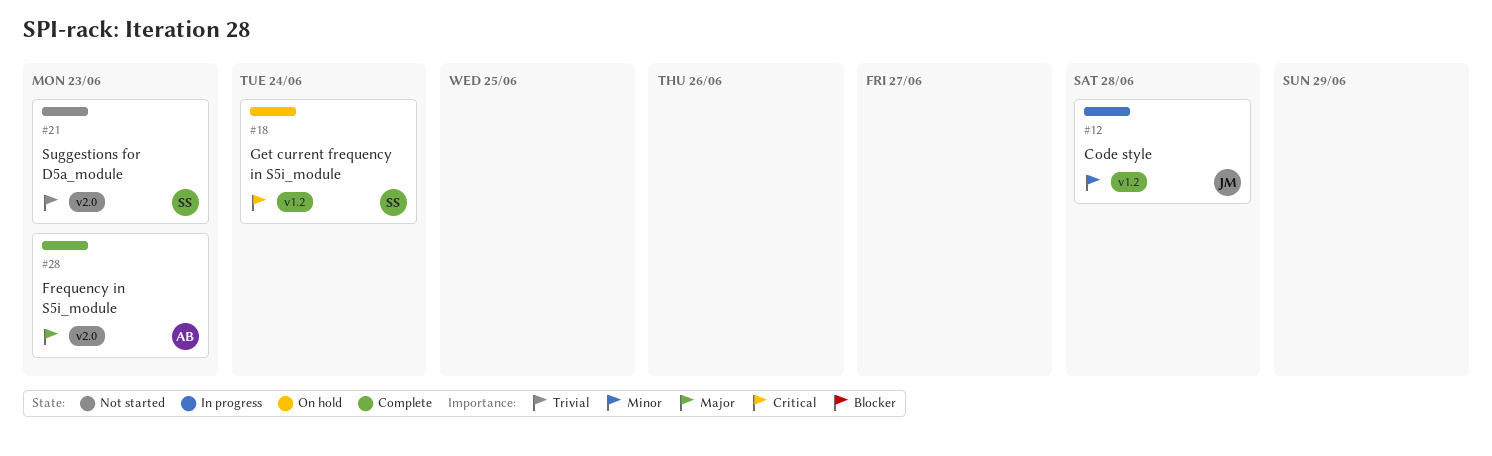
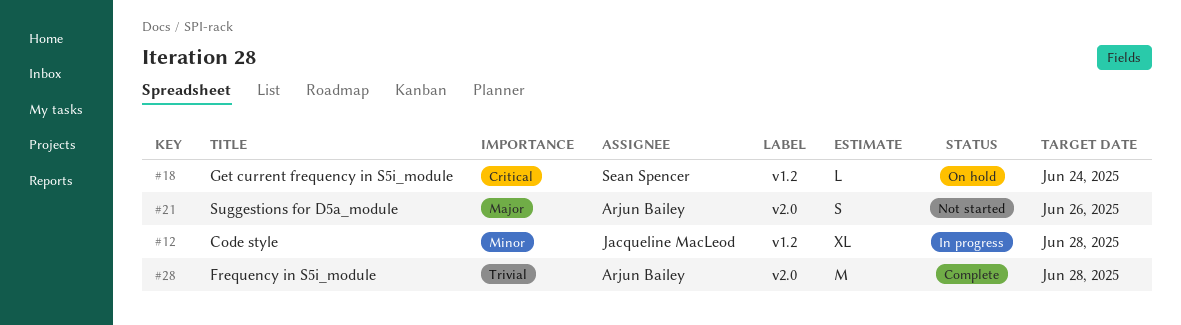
#21, owner: Sean Spencer -> Arjun Bailey
#21, priority: Trivial -> Major
#21, due: Jun 23 -> Jun 26
#28, priority: Major -> Trivial
#28, due: Jun 23 -> Jun 28

